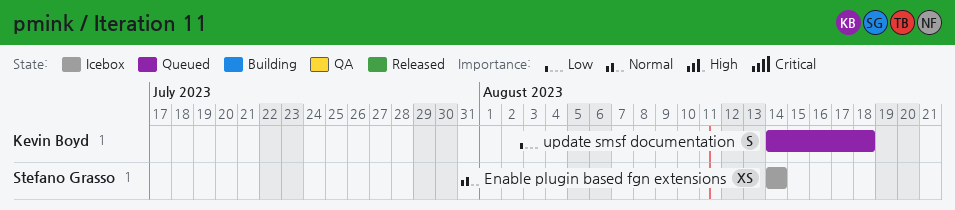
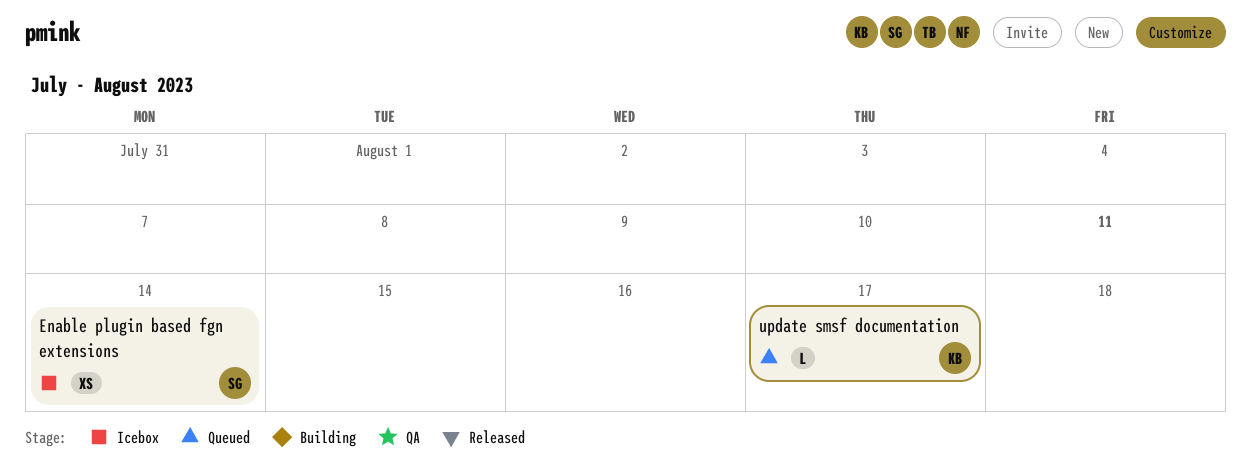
update smsf documentation, estimate: S -> L
update smsf documentation, due: Aug 18 -> Aug 17

